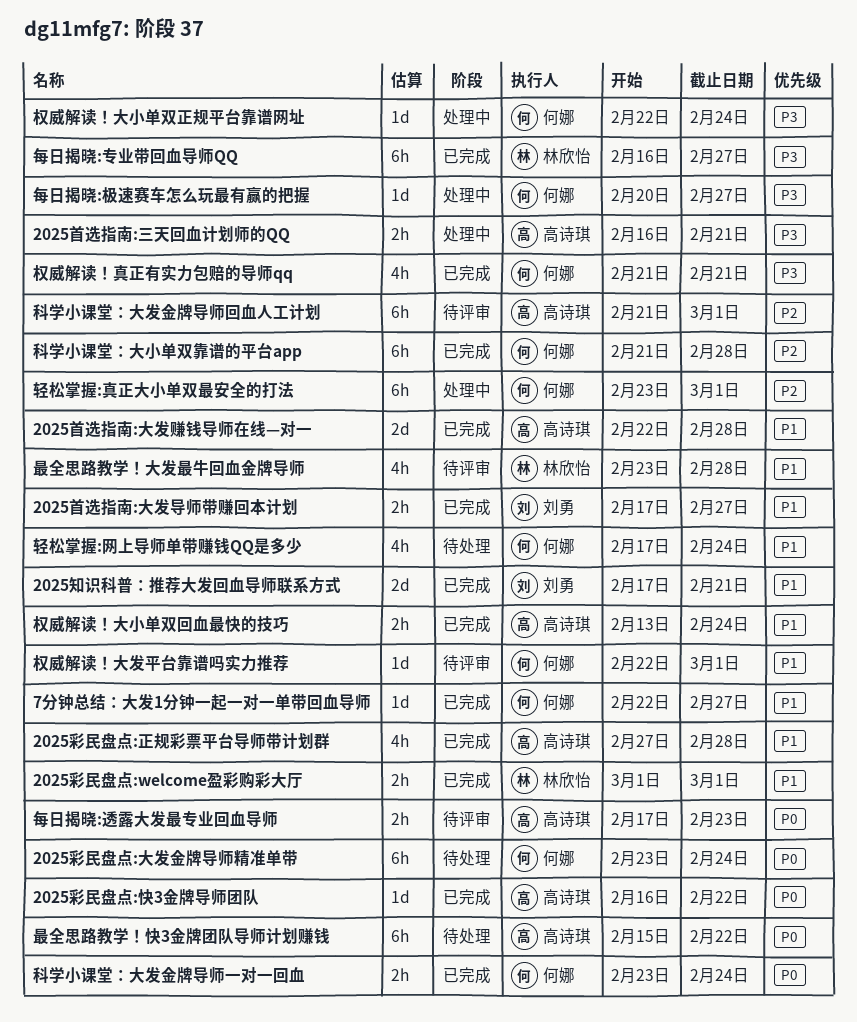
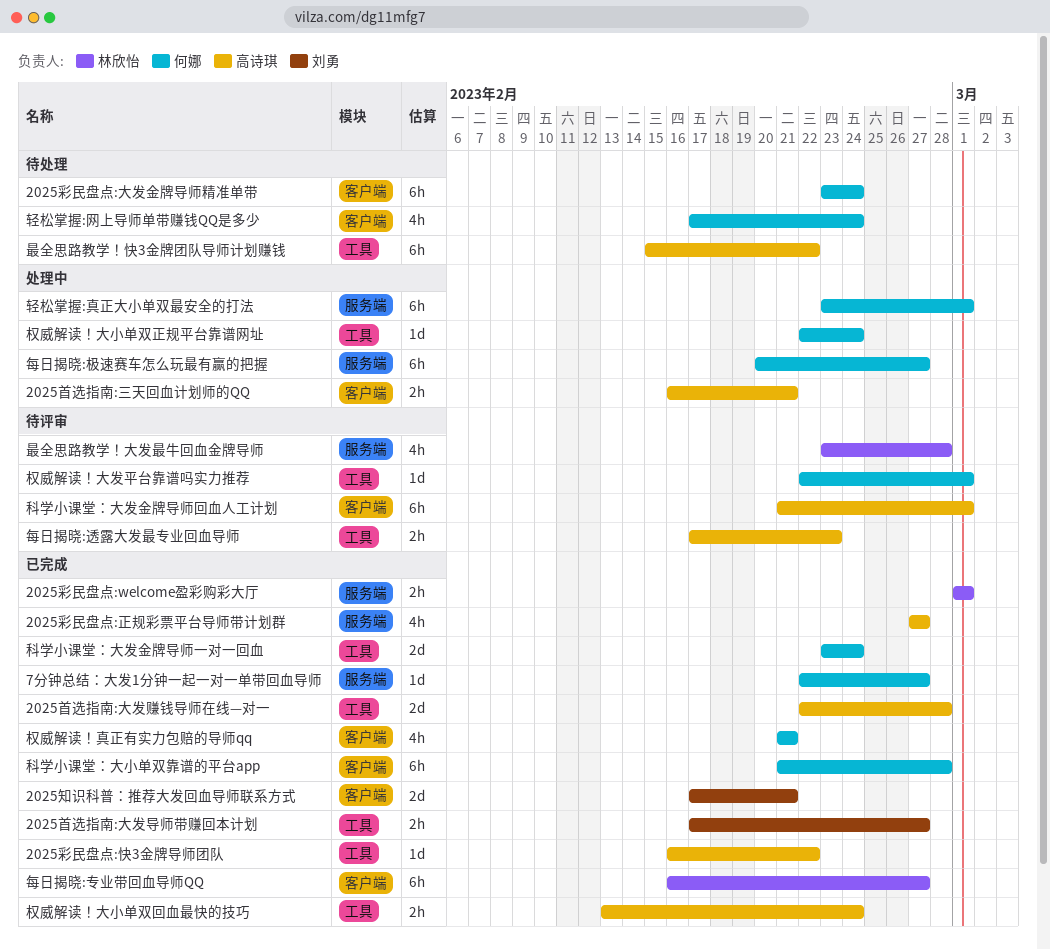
2025彩民盘点:正规彩票平台导师带计划群, due: Feb 28 -> Feb 27
每日揭晓:极速赛车怎么玩最有赢的把握, estimate: 1d -> 6h
科学小课堂：大发金牌导师一对一回血, estimate: 2h -> 2d

